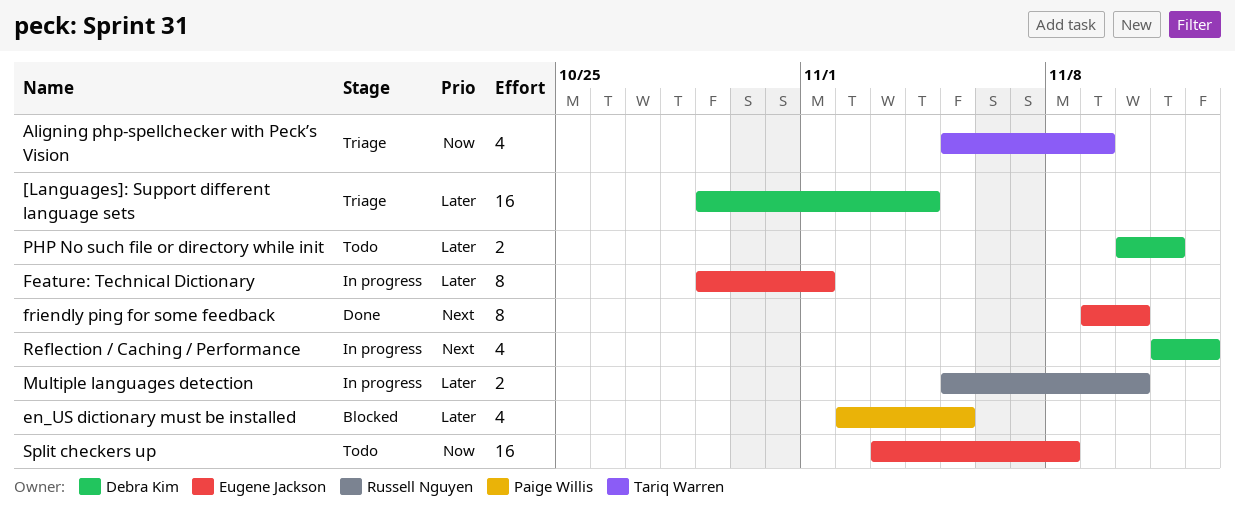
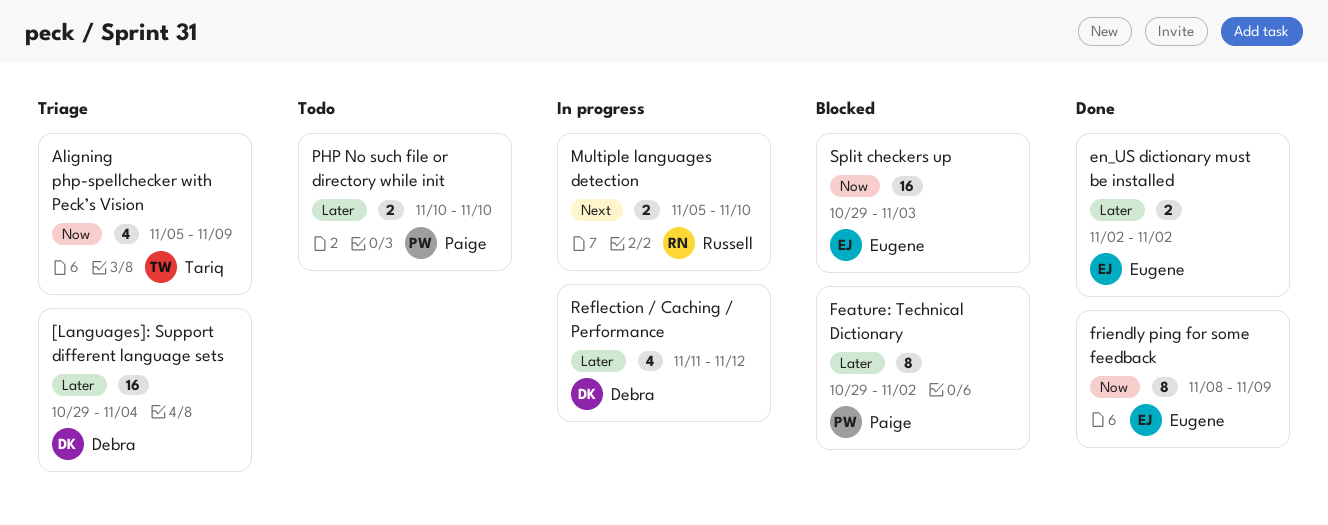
en_US dictionary must be installed, status: Blocked -> Done
en_US dictionary must be installed, owner: Paige Willis -> Eugene Jackson
en_US dictionary must be installed, estimate: 4 -> 2
en_US dictionary must be installed, due: Nov 5 -> Nov 2
Feature: Technical Dictionary, status: In progress -> Blocked
Feature: Technical Dictionary, owner: Eugene Jackson -> Paige Willis
Feature: Technical Dictionary, due: Nov 1 -> Nov 2
friendly ping for some feedback, priority: Next -> Now
friendly ping for some feedback, start: Nov 9 -> Nov 8
friendly ping for some feedback, due: Nov 10 -> Nov 9
Multiple languages detection, priority: Later -> Next
PHP No such file or directory while init, owner: Debra Kim -> Paige Willis
PHP No such file or directory while init, due: Nov 11 -> Nov 10
Reflection / Caching / Performance, priority: Next -> Later
Split checkers up, status: Todo -> Blocked
Split checkers up, start: Nov 3 -> Oct 29
Split checkers up, due: Nov 8 -> Nov 3

